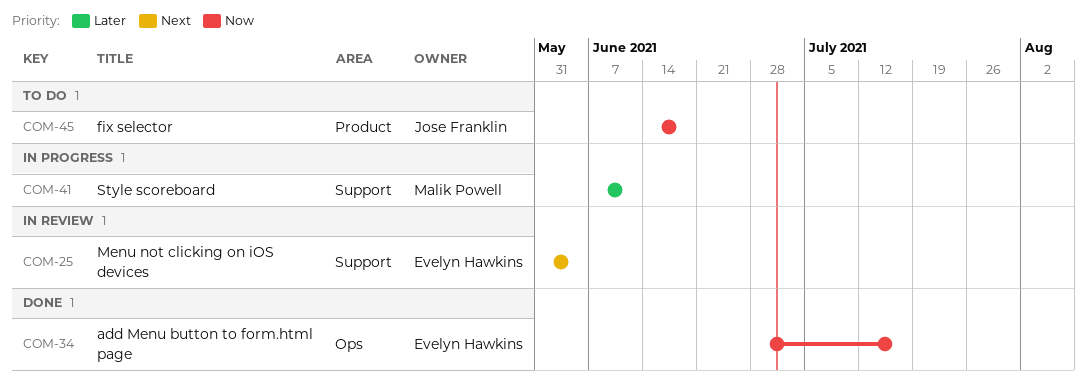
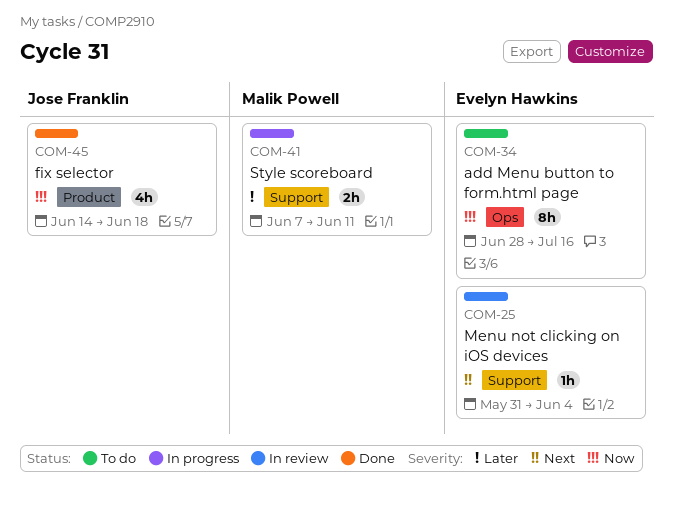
COM-34, status: Done -> To do
COM-45, status: To do -> Done

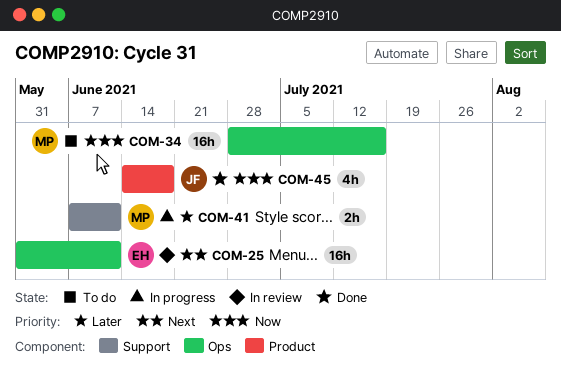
COM-25, label: Support -> Ops
COM-25, estimate: 1h -> 16h
COM-25, due: Jun 4 -> Jun 11
COM-34, owner: Evelyn Hawkins -> Malik Powell
COM-34, estimate: 8h -> 16h

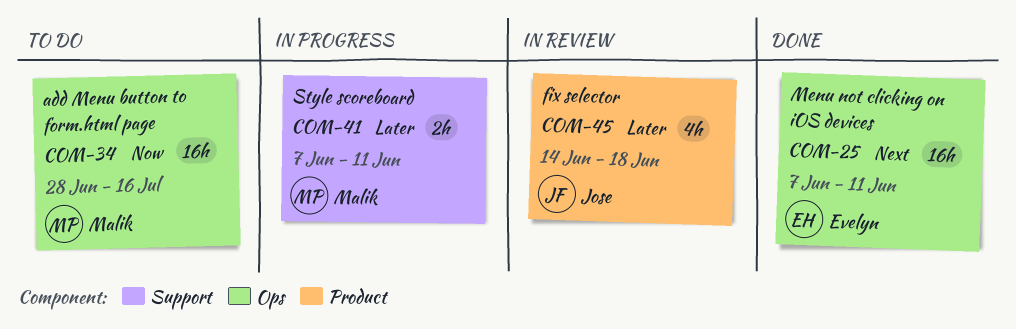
COM-25, status: In review -> Done
COM-25, start: May 31 -> Jun 7
COM-45, status: Done -> In review
COM-45, priority: Now -> Later

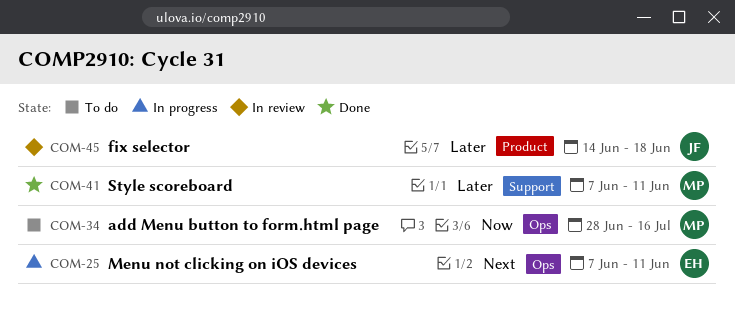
COM-25, status: Done -> In progress
COM-41, status: In progress -> Done

